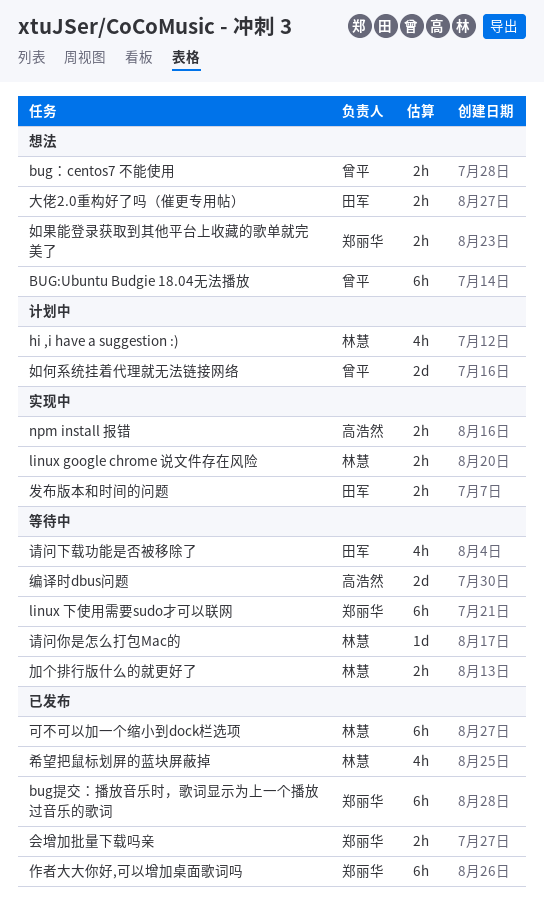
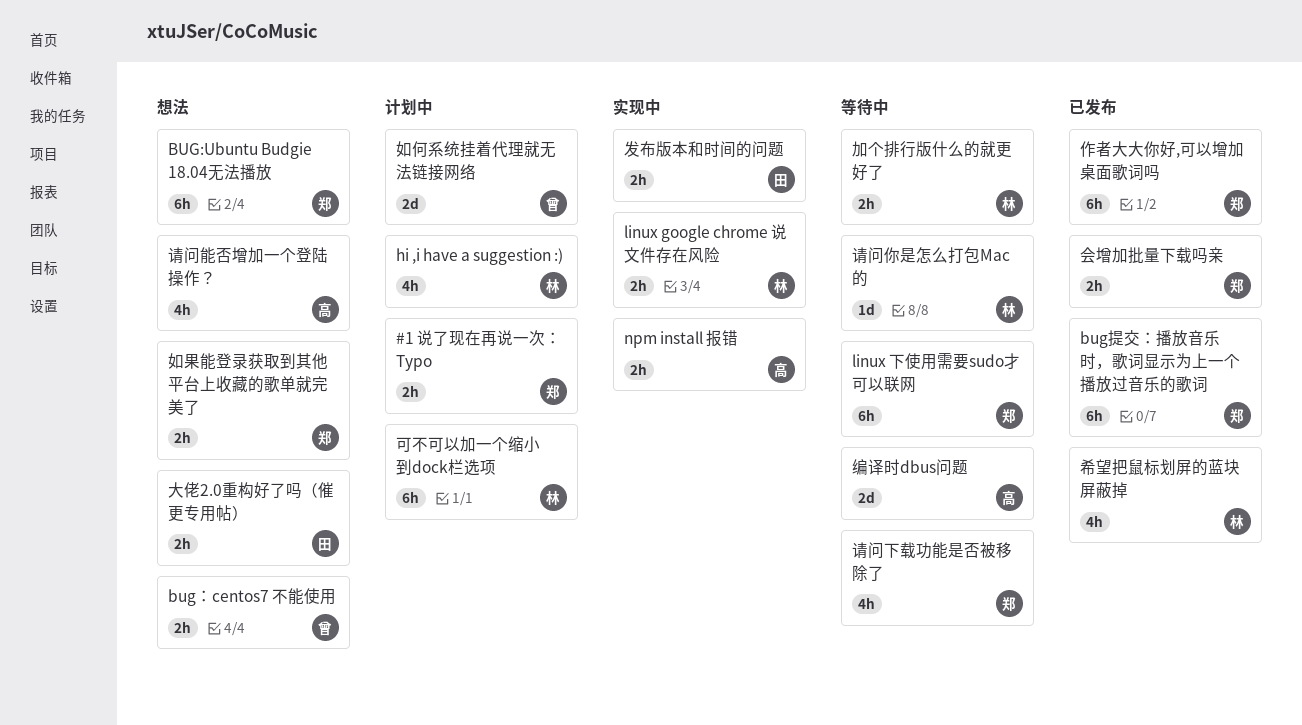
#1 说了现在再说一次： Typo: none -> present
BUG:Ubuntu Budgie 18.04无法播放, owner: 曾平 -> 郑丽华
可不可以加一个缩小到dock栏选项, status: 已发布 -> 计划中
请问下载功能是否被移除了, owner: 田军 -> 郑丽华
请问能否增加一个登陆操作？: none -> present

